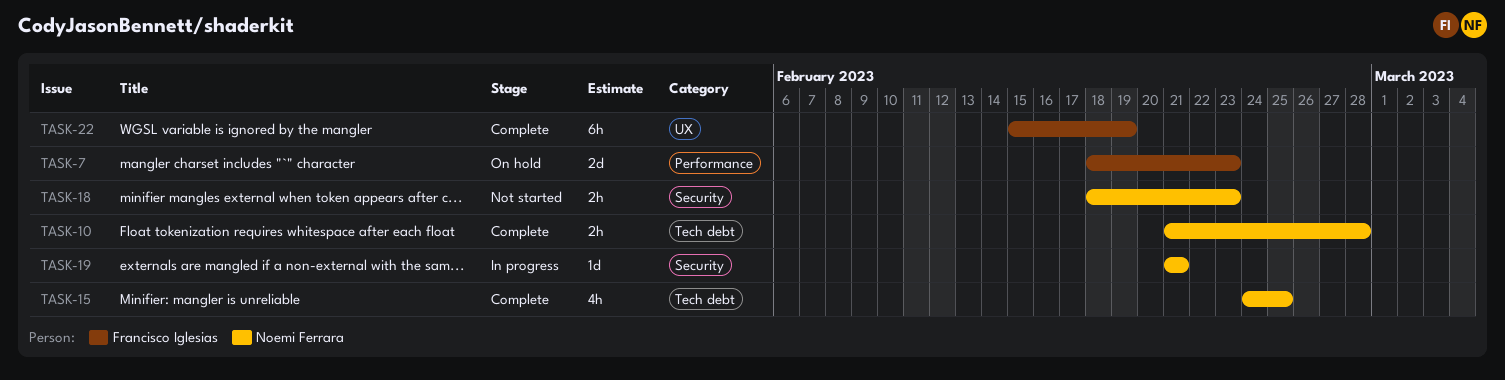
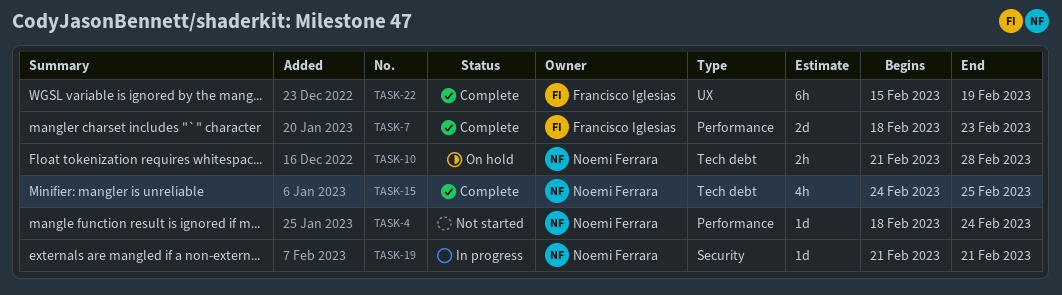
TASK-4: none -> present
TASK-7, status: On hold -> Complete
TASK-10, status: Complete -> On hold
TASK-18: present -> none

